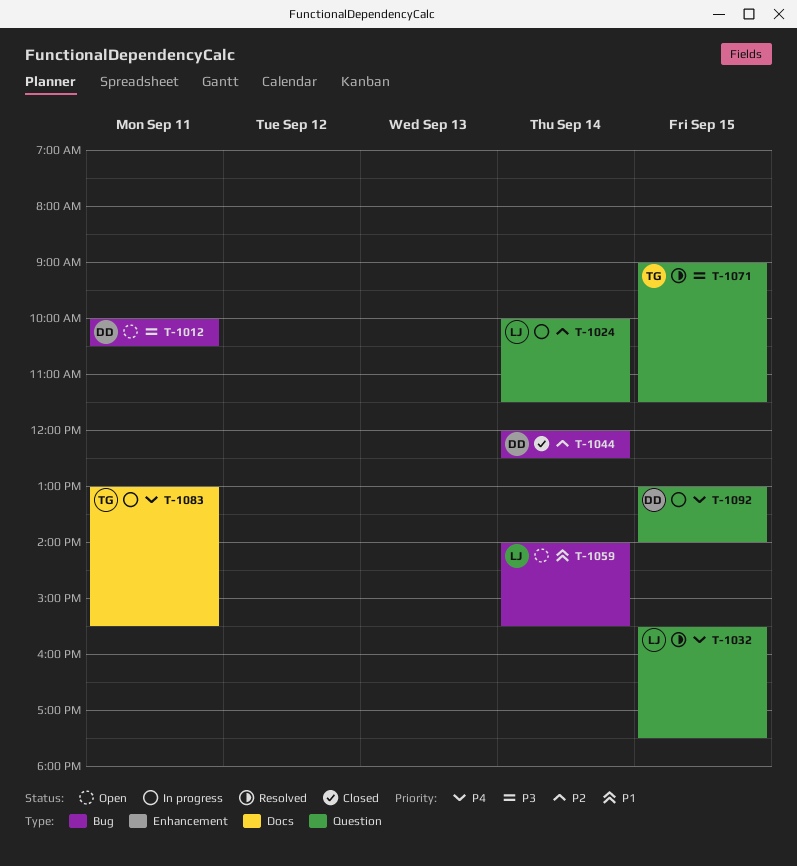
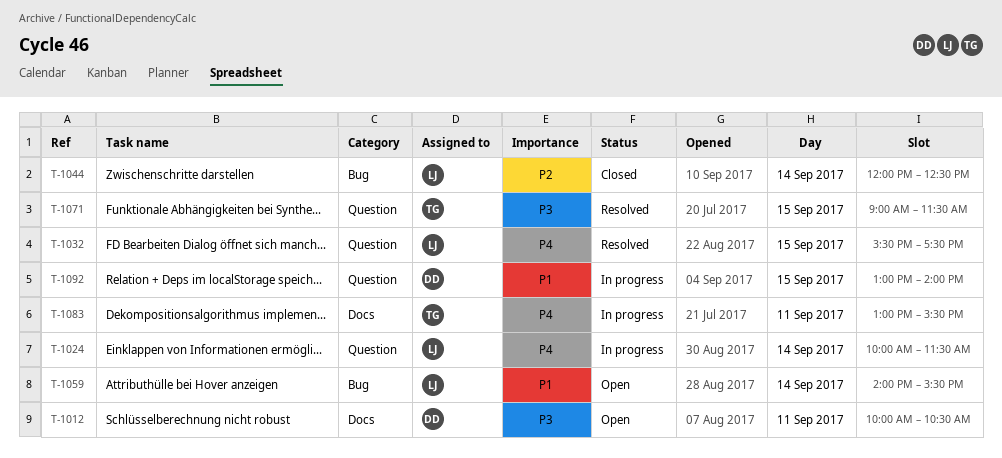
T-1012, label: Bug -> Docs
T-1024, priority: P2 -> P4
T-1044, owner: DD -> LJ
T-1092, priority: P4 -> P1

